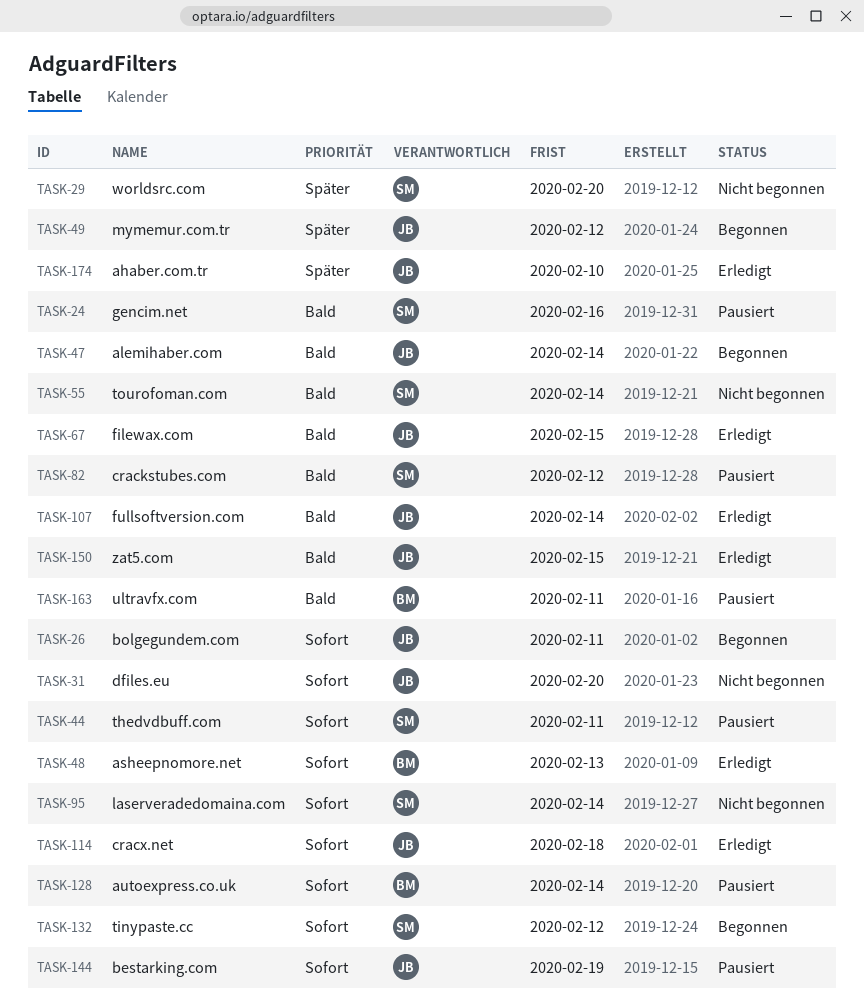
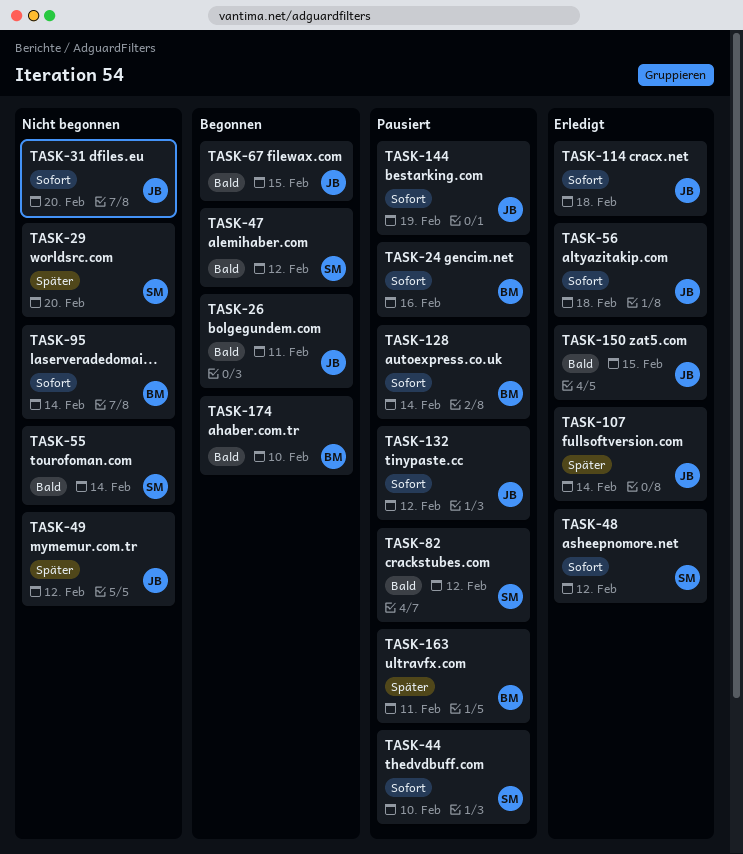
TASK-24, owner: SM -> BM
TASK-24, priority: Bald -> Sofort
TASK-26, priority: Sofort -> Bald
TASK-44, due: Feb 11 -> Feb 10
TASK-47, owner: JB -> SM
TASK-47, due: Feb 14 -> Feb 12
TASK-48, owner: BM -> SM
TASK-48, due: Feb 13 -> Feb 12
TASK-49, status: Begonnen -> Nicht begonnen
TASK-56: none -> present
TASK-67, status: Erledigt -> Begonnen
TASK-95, owner: SM -> BM
TASK-107, priority: Bald -> Später
TASK-132, status: Begonnen -> Pausiert
TASK-132, owner: SM -> JB
TASK-163, priority: Bald -> Später
TASK-174, status: Erledigt -> Begonnen
TASK-174, owner: JB -> BM
TASK-174, priority: Später -> Bald

